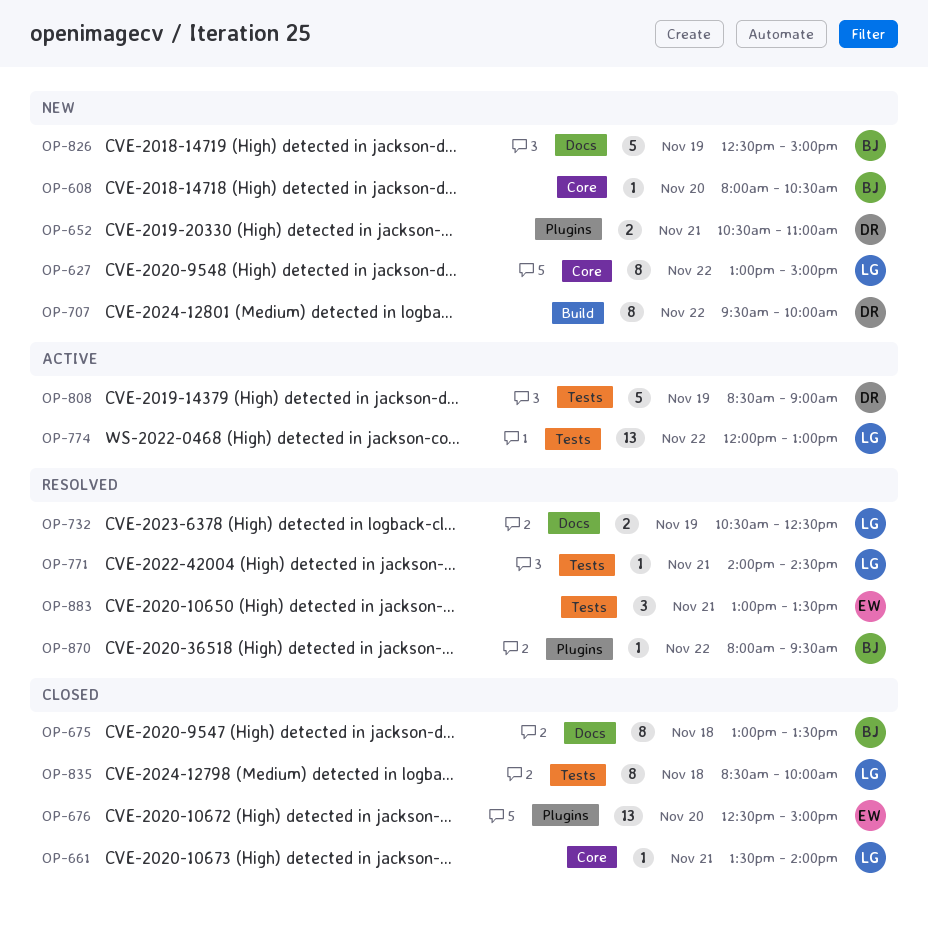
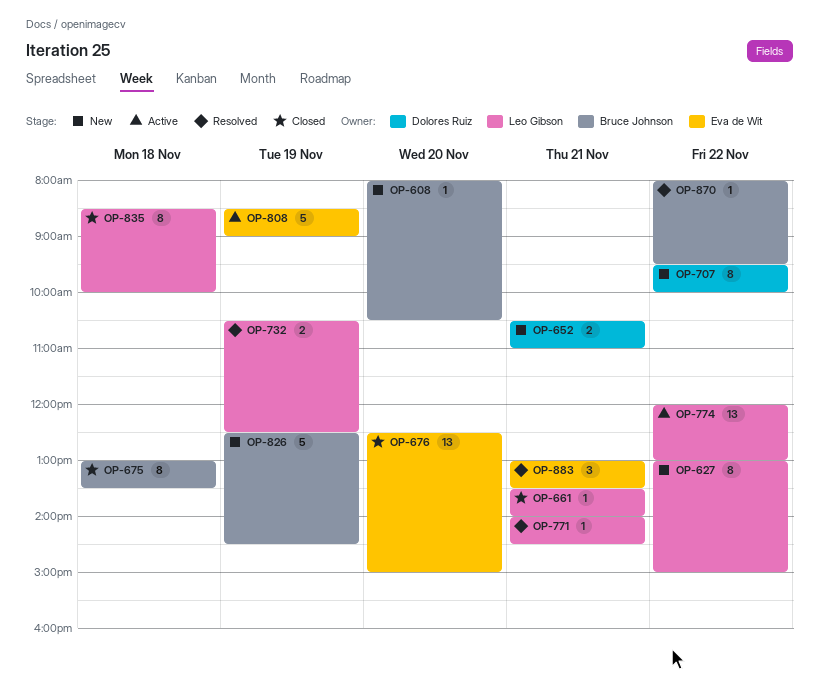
OP-808, owner: Dolores Ruiz -> Eva de Wit
OP-826, ends: 15:00 -> 14:30

